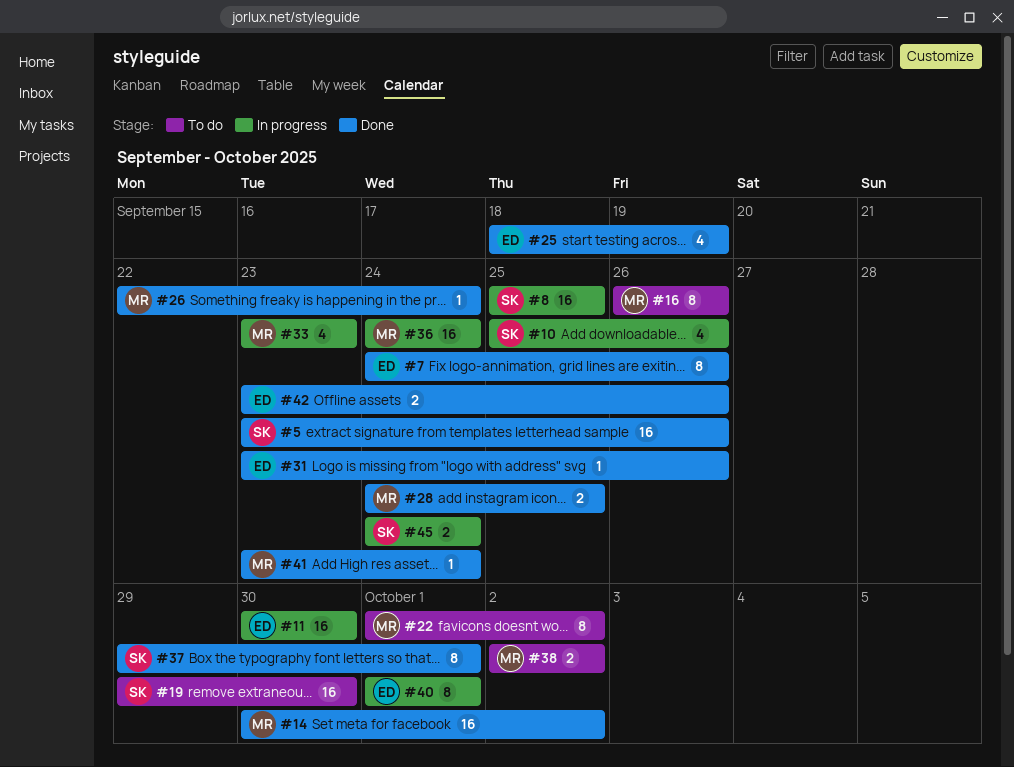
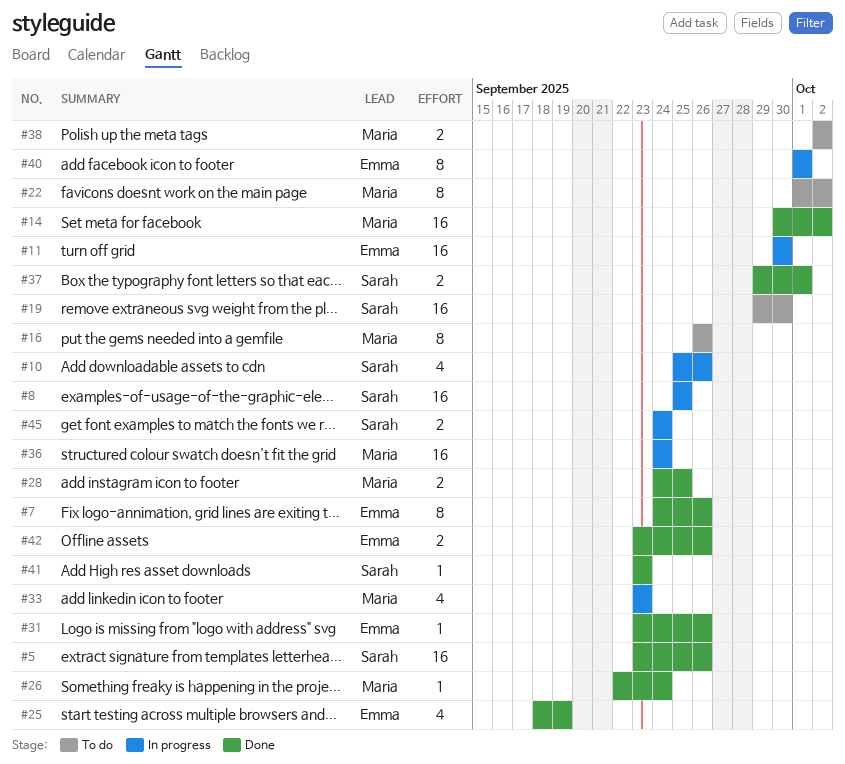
#37, estimate: 8 -> 2
#41, owner: Maria -> Sarah
#41, due: Sep 24 -> Sep 23

